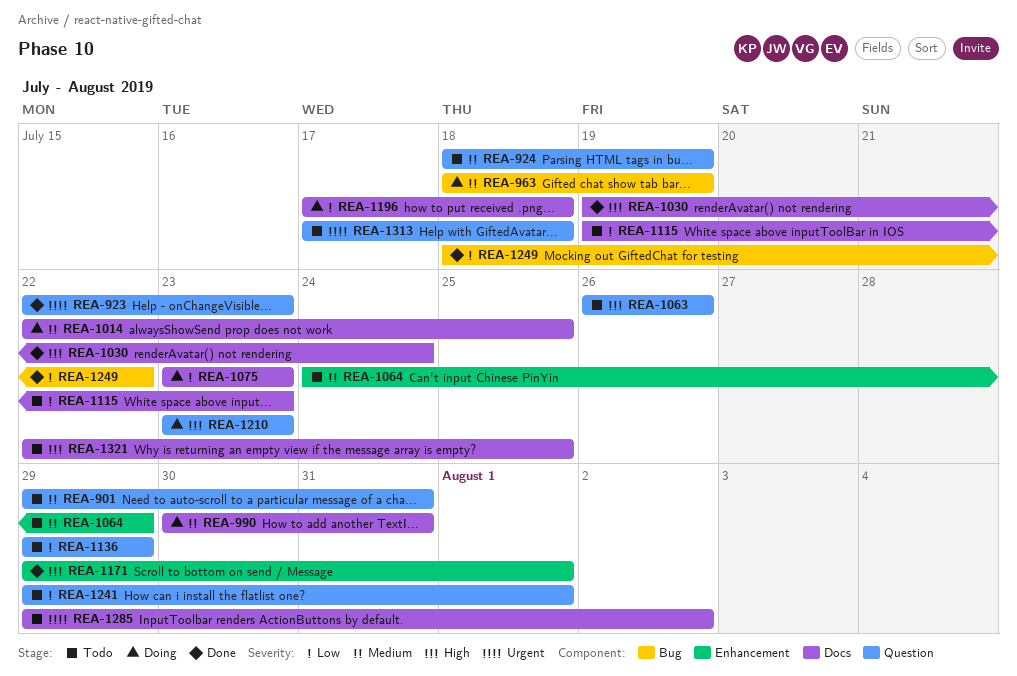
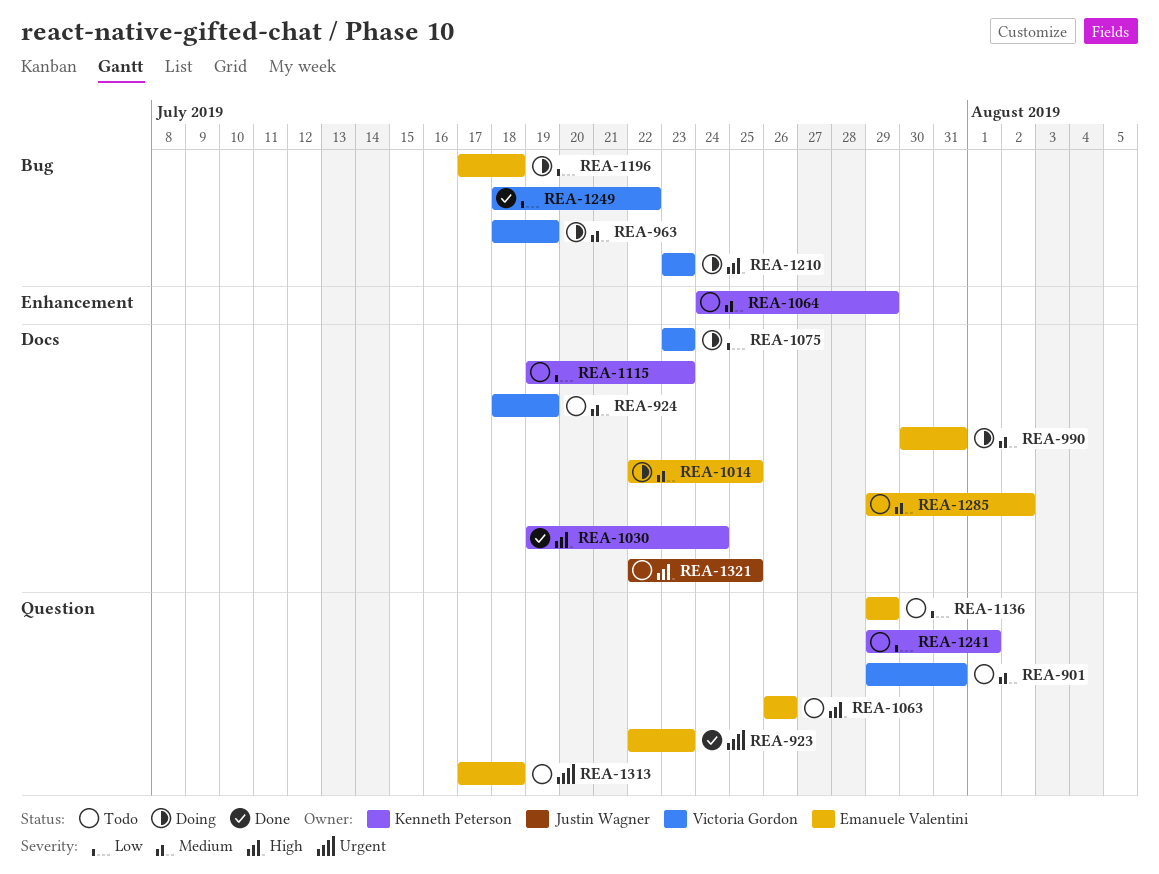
REA-924, label: Question -> Docs
REA-1171: present -> none
REA-1196, label: Docs -> Bug
REA-1210, label: Question -> Bug
REA-1285, priority: Urgent -> Medium

